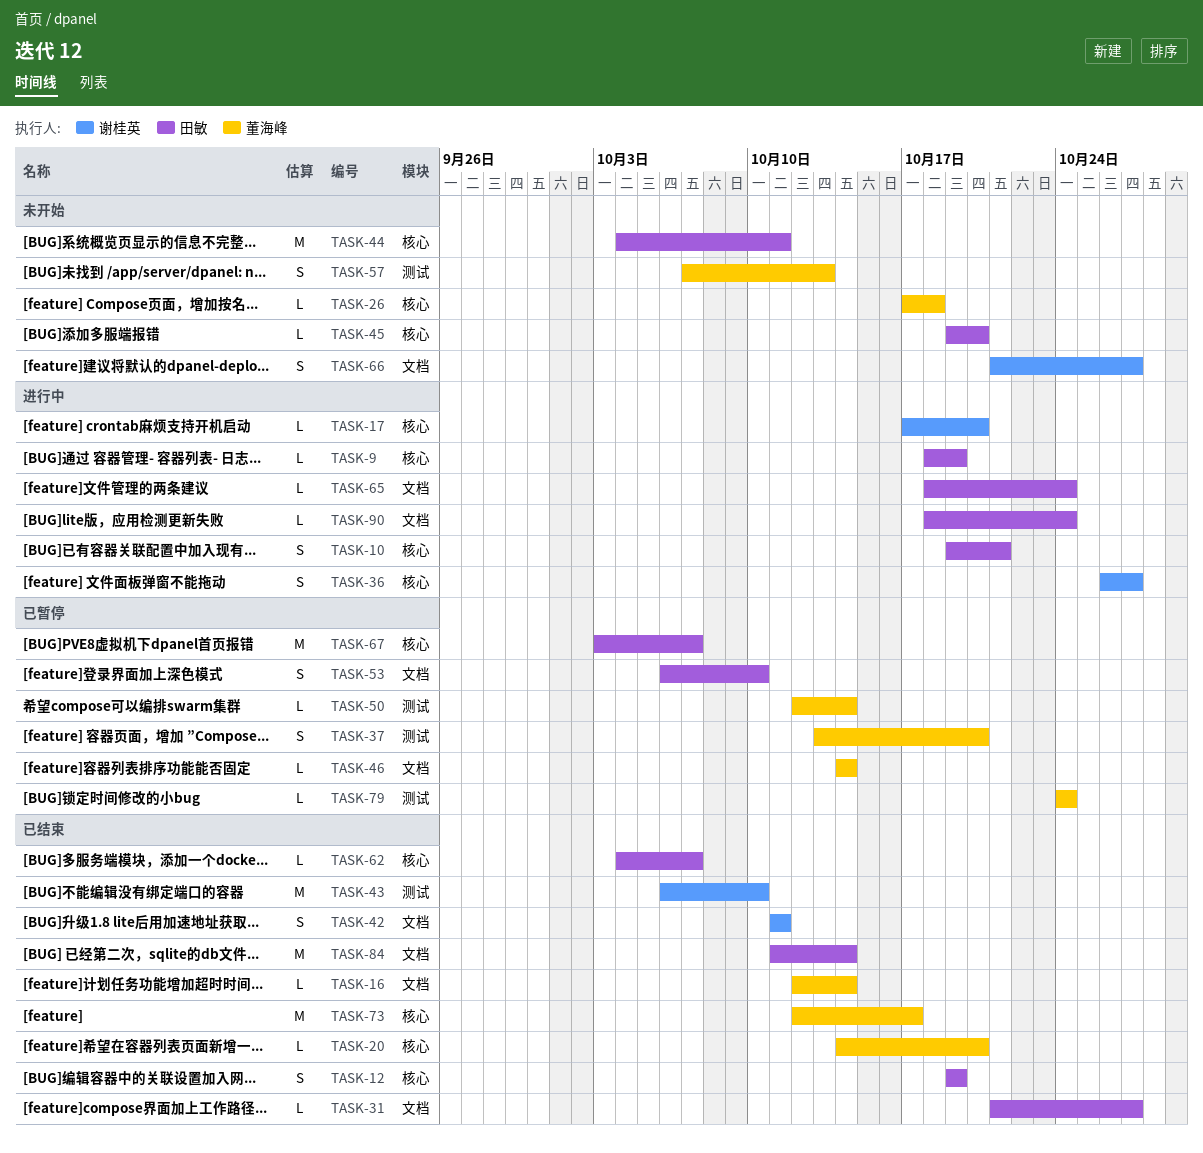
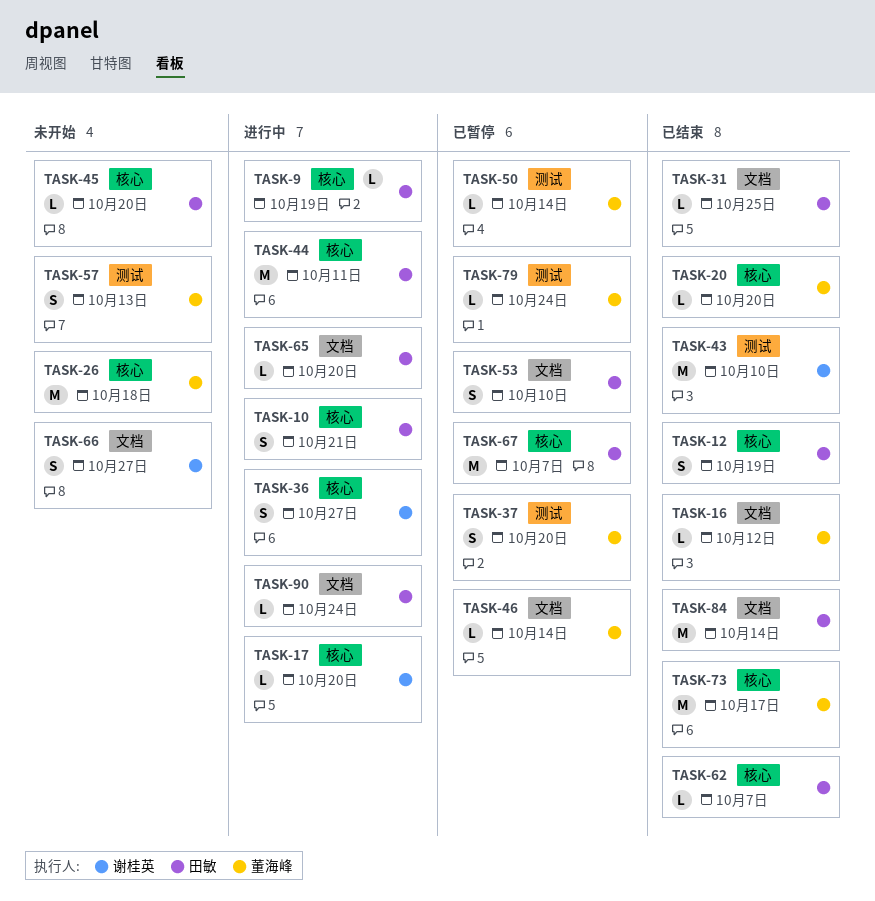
TASK-16, due: Oct 14 -> Oct 12
TASK-26, estimate: L -> M
TASK-31, due: Oct 27 -> Oct 25
TASK-42: present -> none
TASK-44, status: 未开始 -> 进行中
TASK-65, due: Oct 24 -> Oct 20

